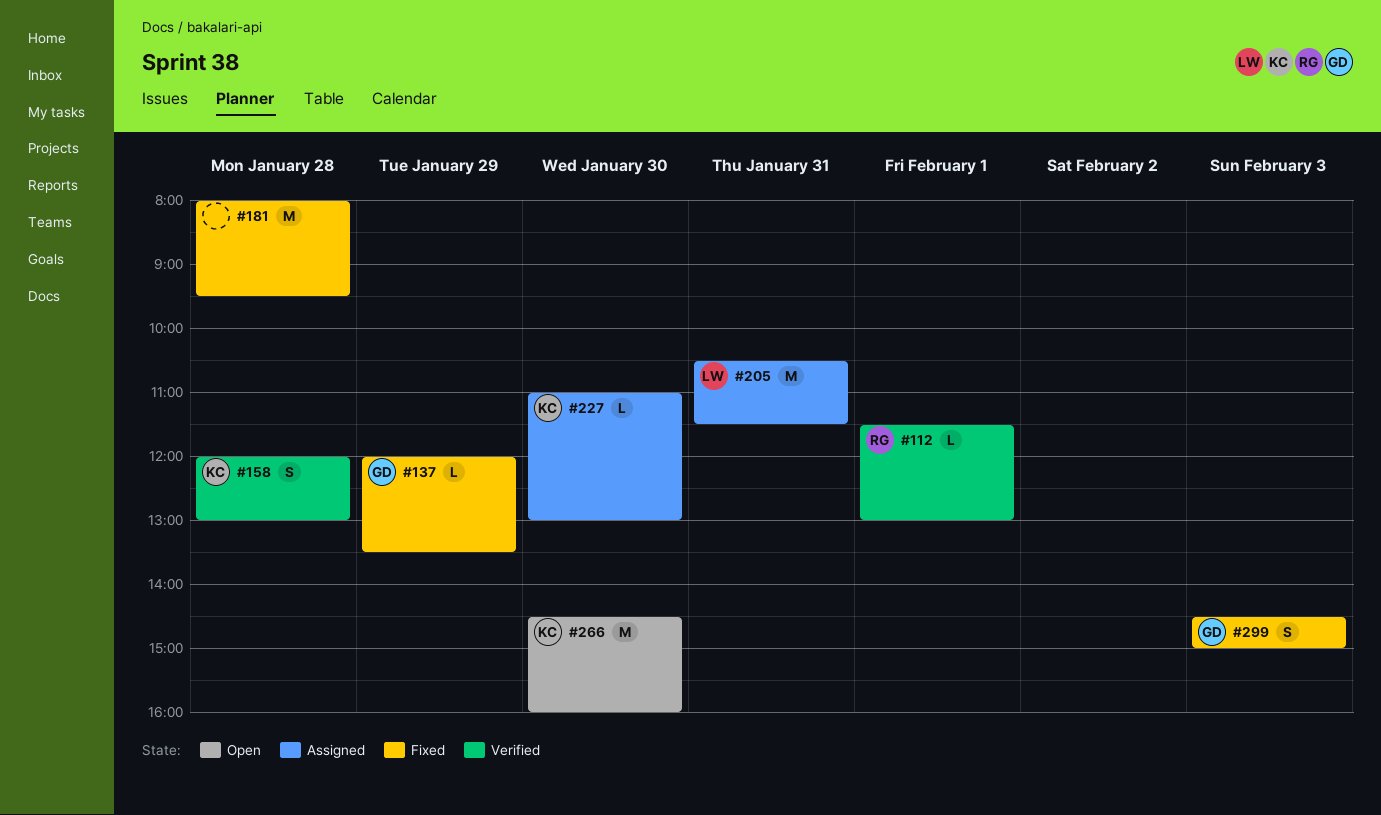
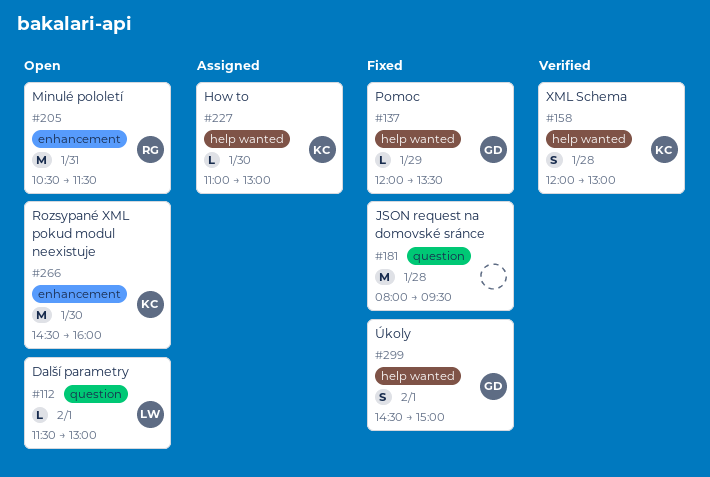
#112, status: Verified -> Open
#112, owner: RG -> LW
#205, status: Assigned -> Open
#205, owner: LW -> RG
#299, day: Feb 3 -> Feb 1

